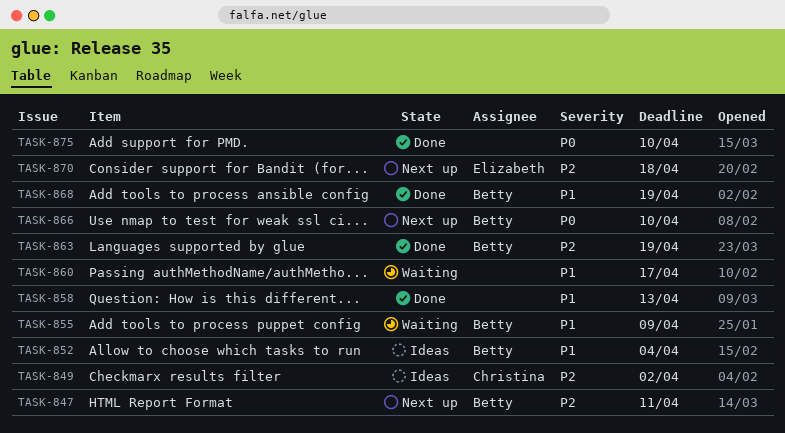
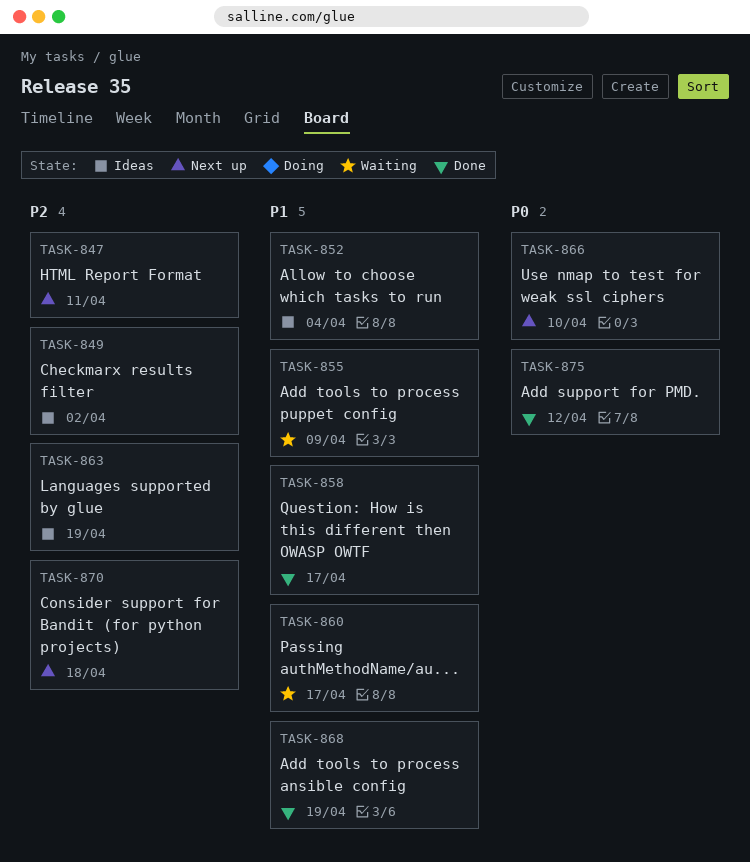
TASK-858, due: Apr 13 -> Apr 17
TASK-863, status: Done -> Ideas
TASK-875, due: Apr 10 -> Apr 12

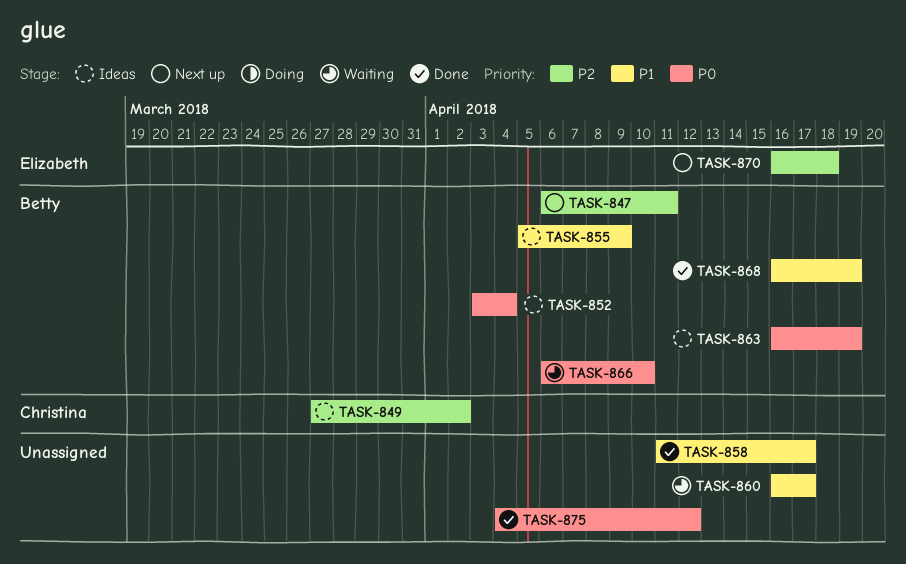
TASK-852, priority: P1 -> P0
TASK-855, status: Waiting -> Ideas
TASK-863, priority: P2 -> P0
TASK-866, status: Next up -> Waiting

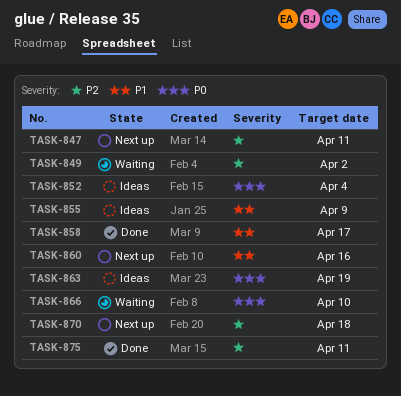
TASK-849, status: Ideas -> Waiting
TASK-860, status: Waiting -> Next up
TASK-860, due: Apr 17 -> Apr 16
TASK-868: present -> none
TASK-875, priority: P0 -> P2
TASK-875, due: Apr 12 -> Apr 11

